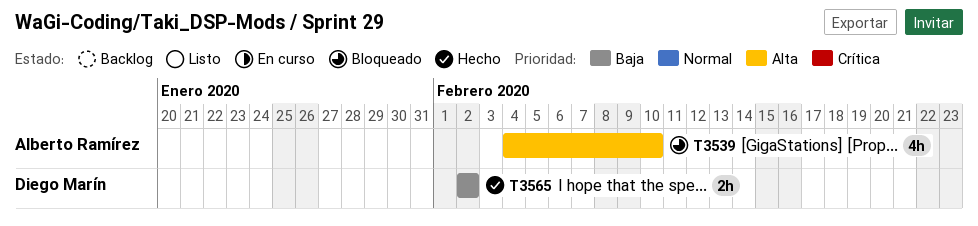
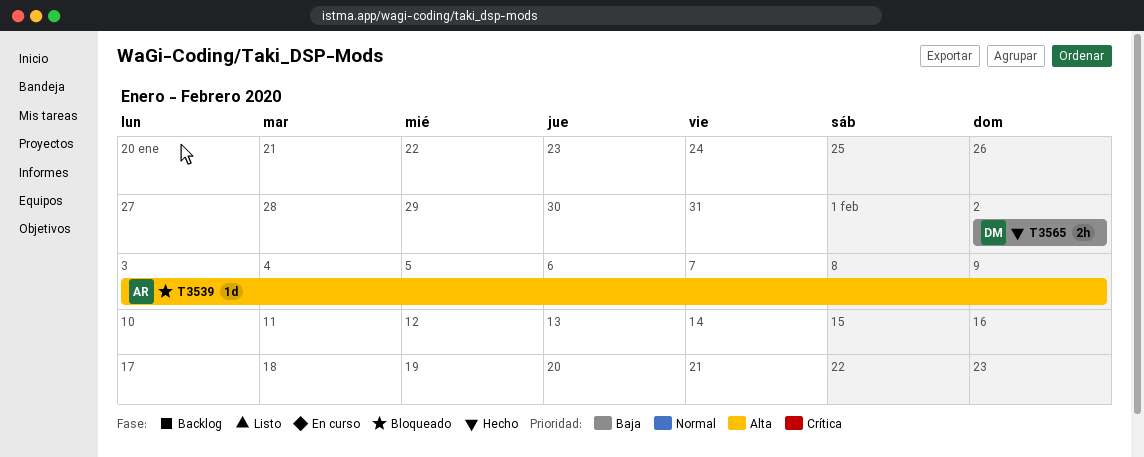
T3539, estimate: 4h -> 1d
T3539, start: Feb 4 -> Feb 3
T3539, due: Feb 10 -> Feb 9

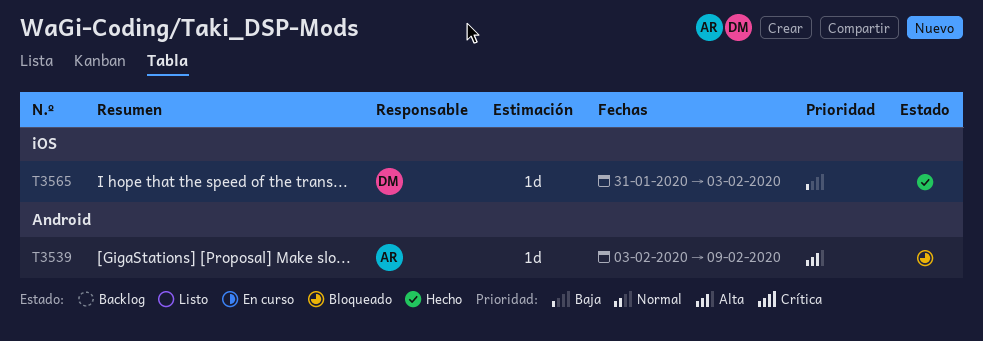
T3565, estimate: 2h -> 1d
T3565, start: Feb 2 -> Jan 31
T3565, due: Feb 2 -> Feb 3

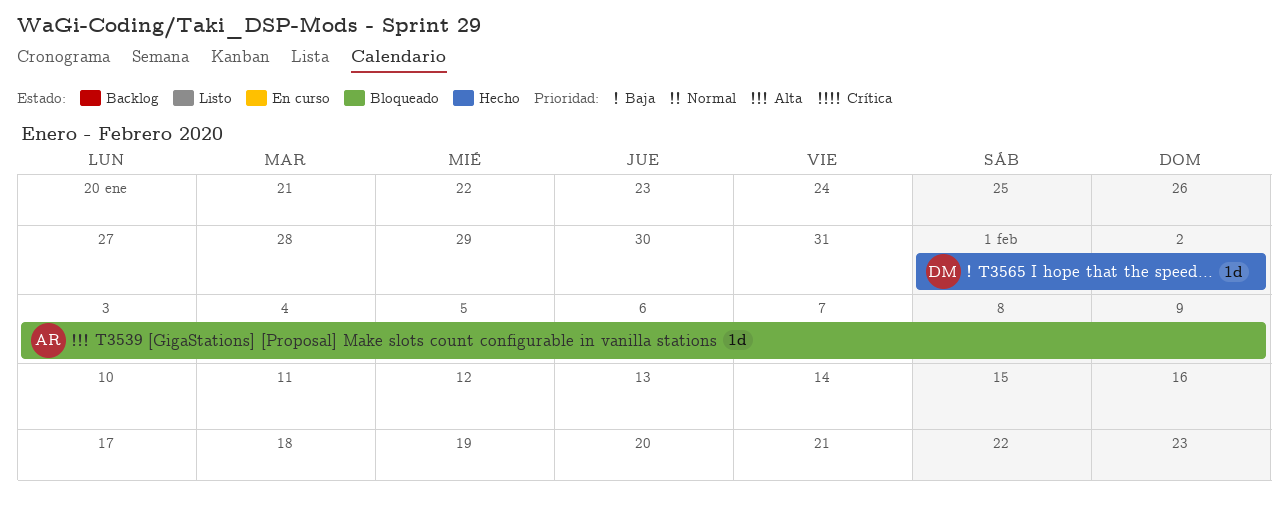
T3565, start: Jan 31 -> Feb 1
T3565, due: Feb 3 -> Feb 2

